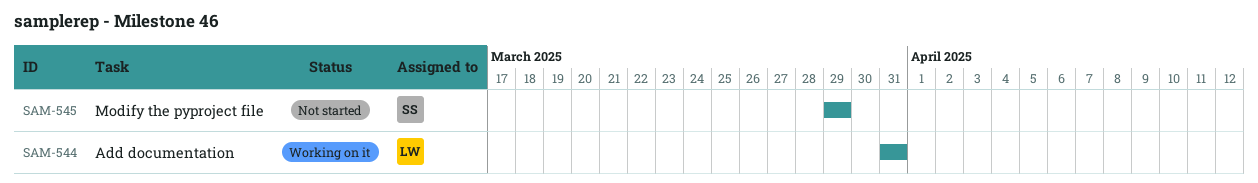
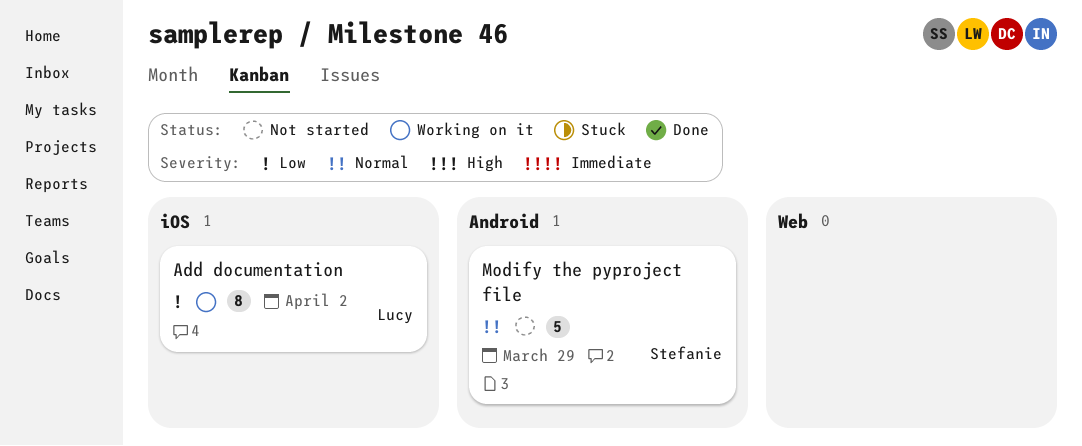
Add documentation, due: Mar 31 -> Apr 2

